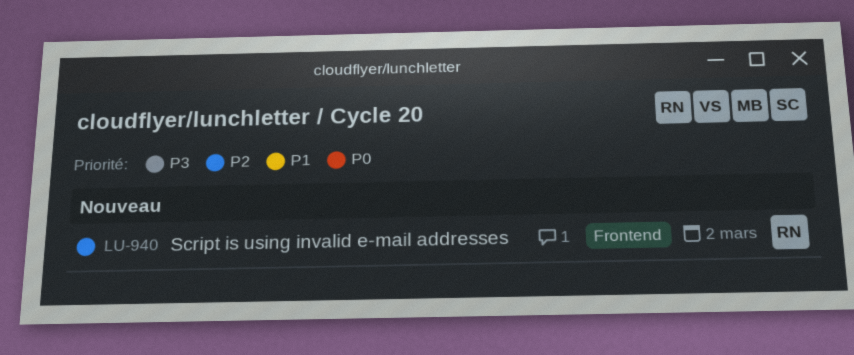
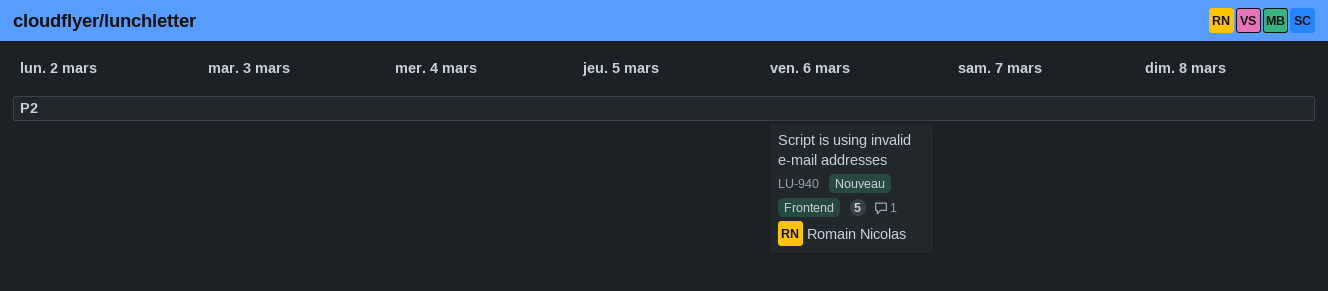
LU-940, due: Mar 2 -> Mar 6

